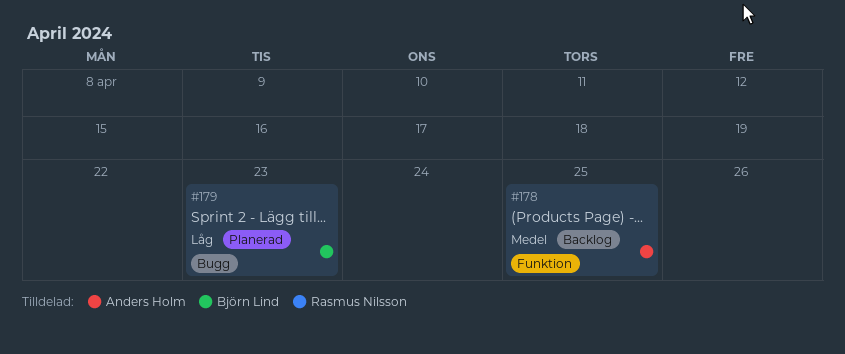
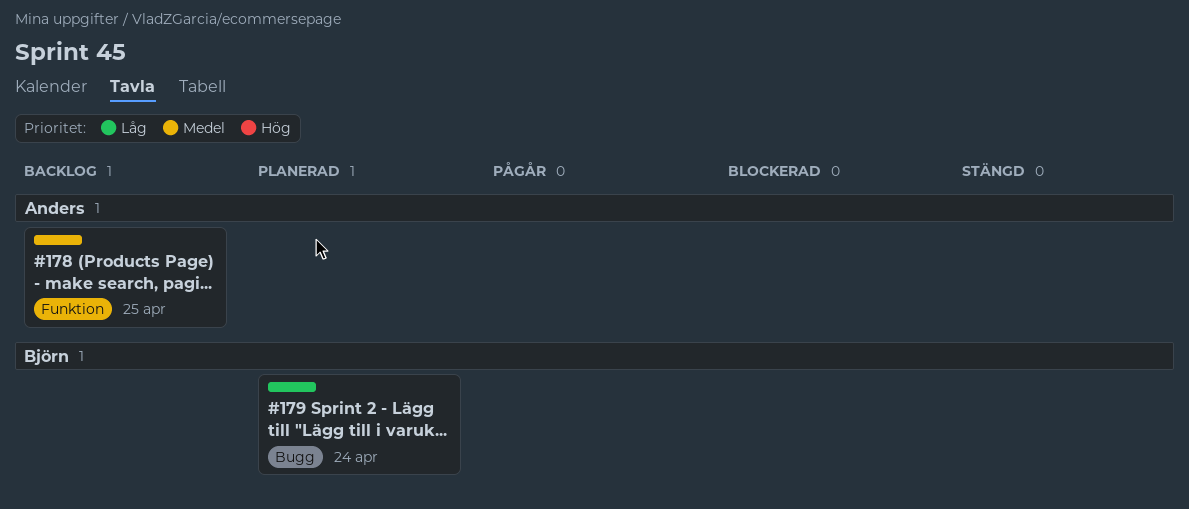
#179, due: Apr 23 -> Apr 24

